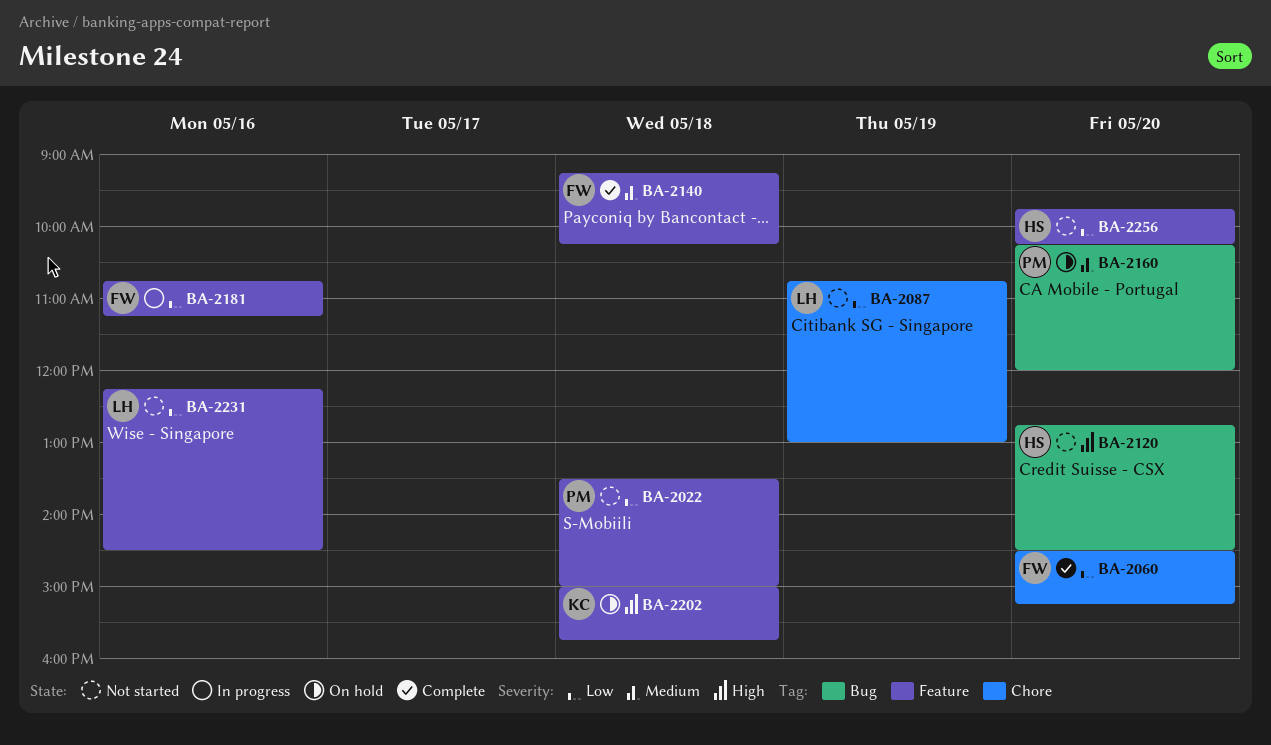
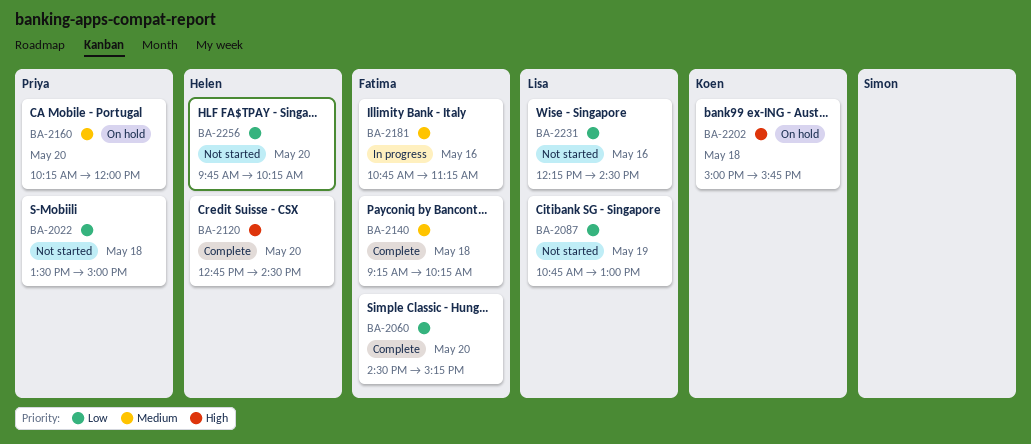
BA-2120, status: Not started -> Complete
BA-2181, priority: Low -> Medium

